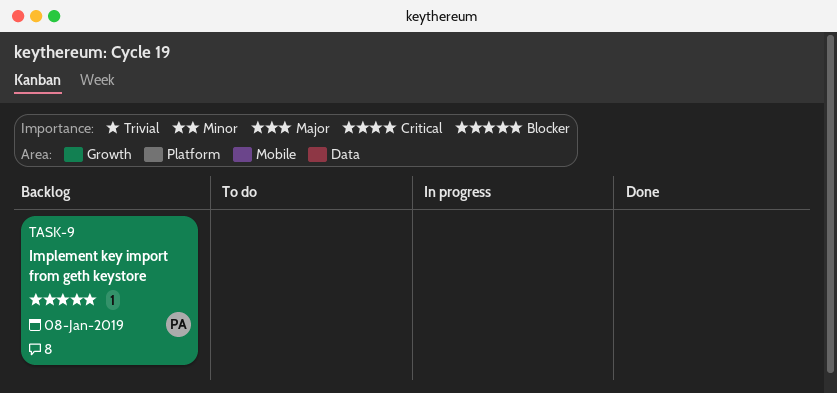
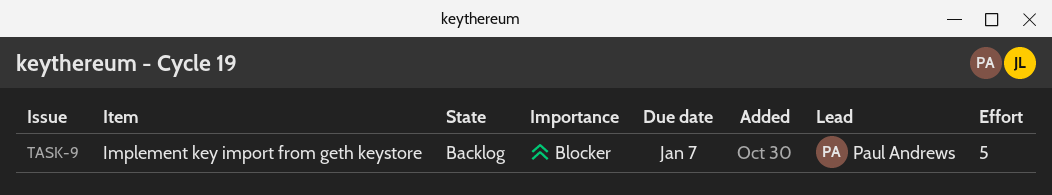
TASK-9, estimate: 1 -> 5
TASK-9, due: Jan 8 -> Jan 7

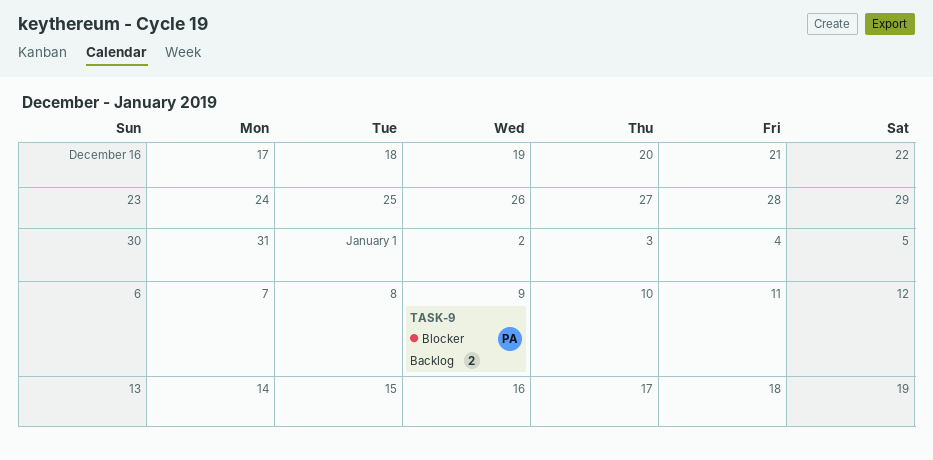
TASK-9, estimate: 5 -> 2
TASK-9, due: Jan 7 -> Jan 9

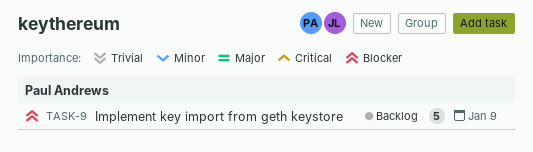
TASK-9, estimate: 2 -> 5

